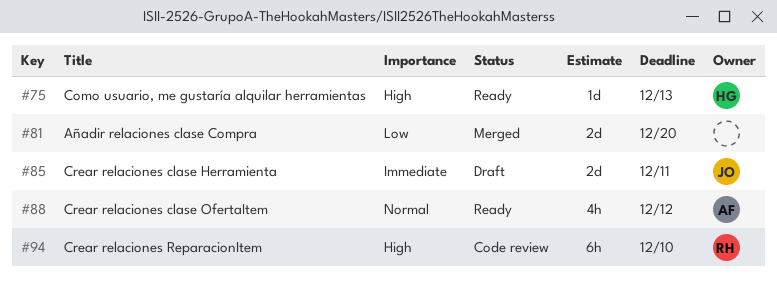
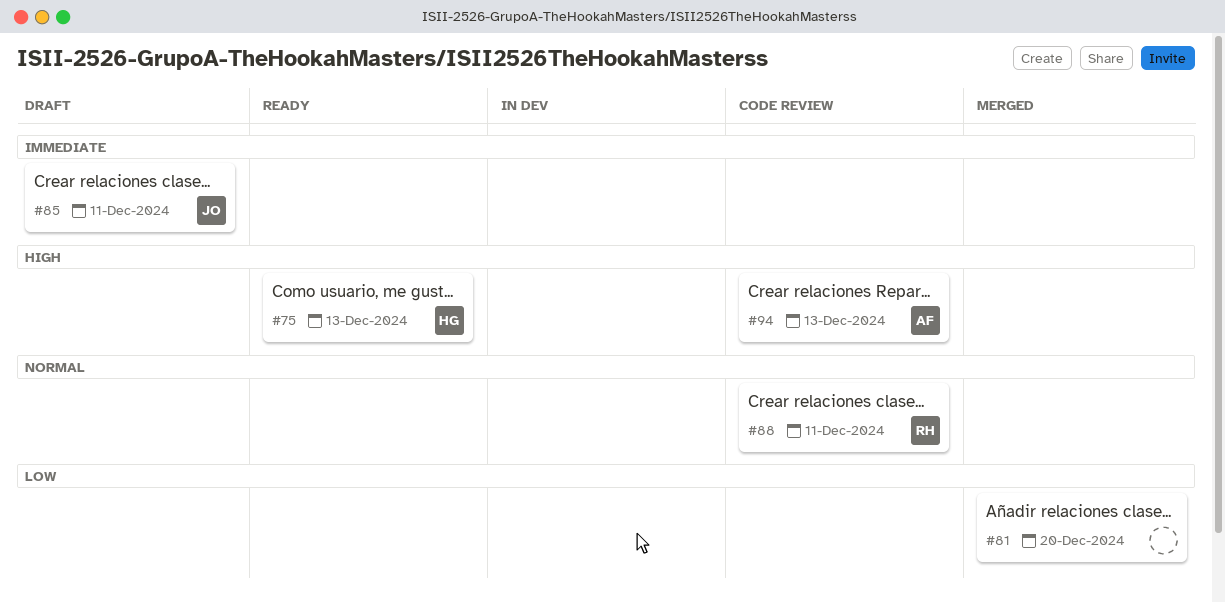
#88, status: Ready -> Code review
#88, owner: AF -> RH
#88, due: Dec 12 -> Dec 11
#94, owner: RH -> AF
#94, due: Dec 10 -> Dec 13

